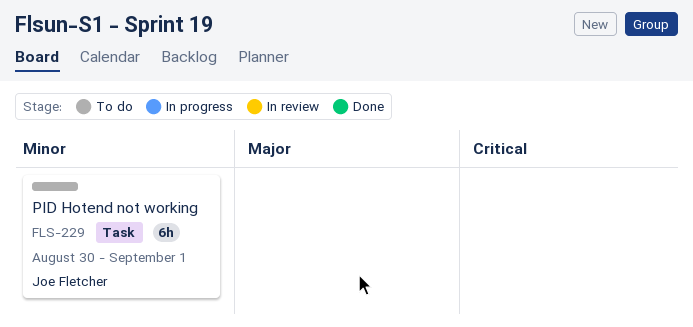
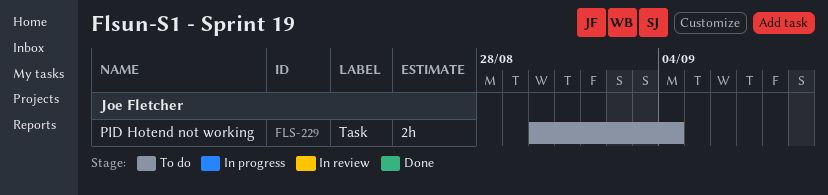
FLS-229, estimate: 6h -> 2h
FLS-229, due: Sep 1 -> Sep 4

